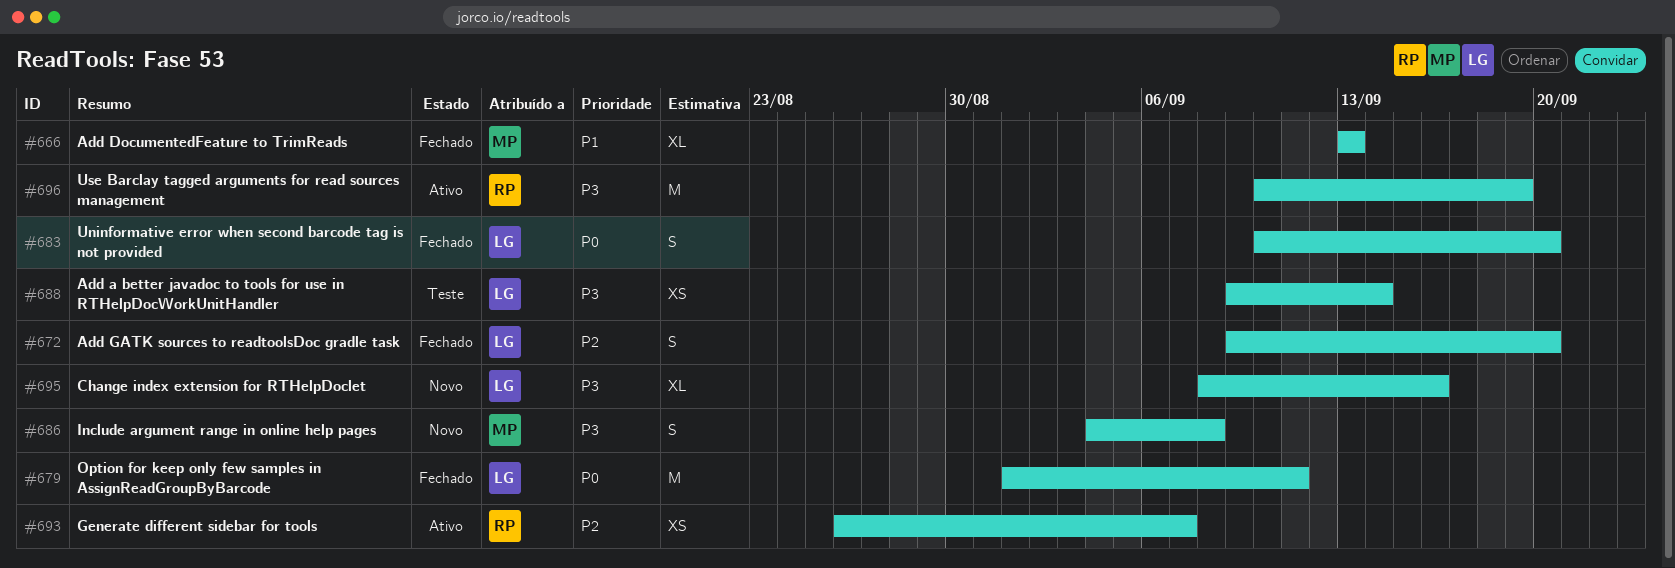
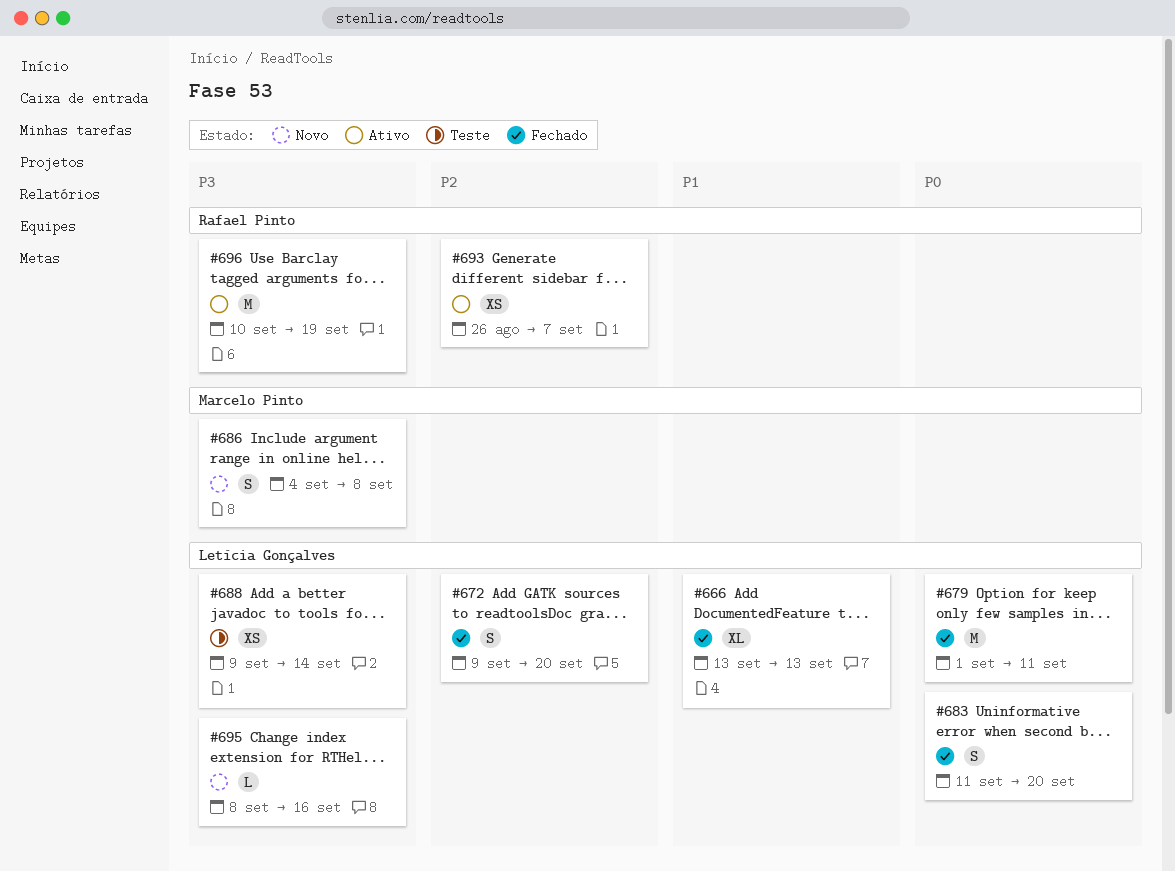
#666, owner: Marcelo Pinto -> Letícia Gonçalves
#683, start: Sep 10 -> Sep 11
#695, estimate: XL -> L

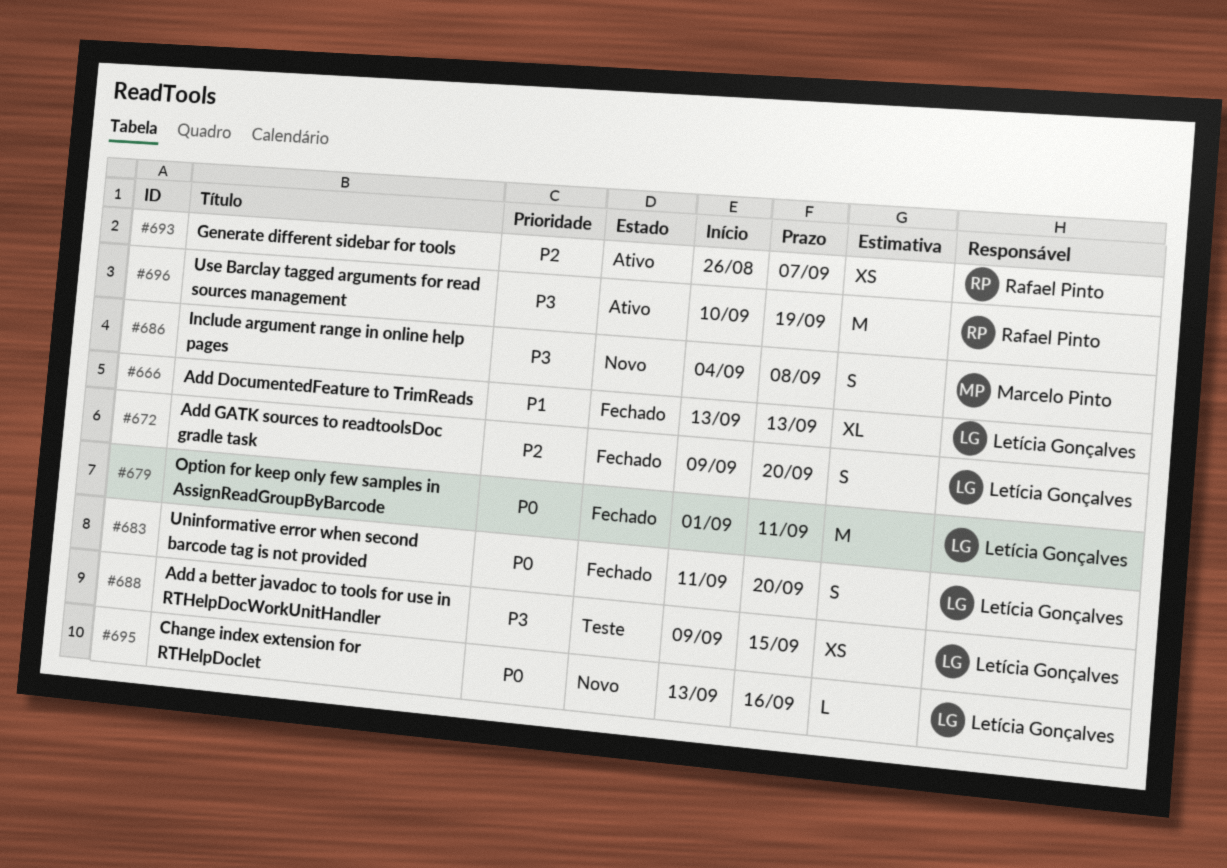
#688, due: Sep 14 -> Sep 15
#695, priority: P3 -> P0
#695, start: Sep 8 -> Sep 13

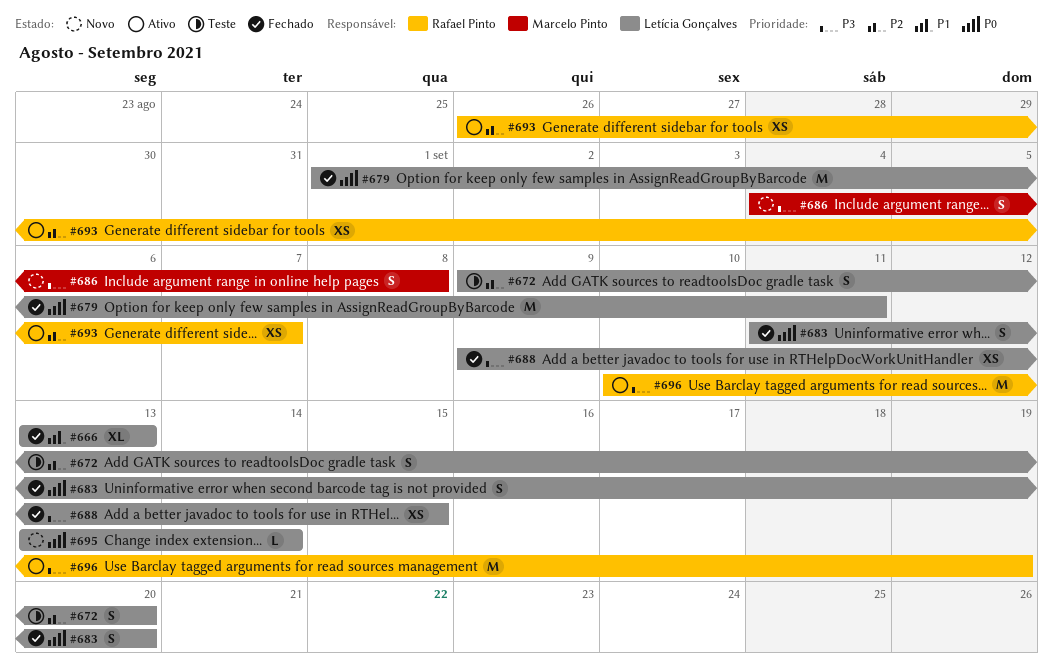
#672, status: Fechado -> Teste
#688, status: Teste -> Fechado
#695, due: Sep 16 -> Sep 14

